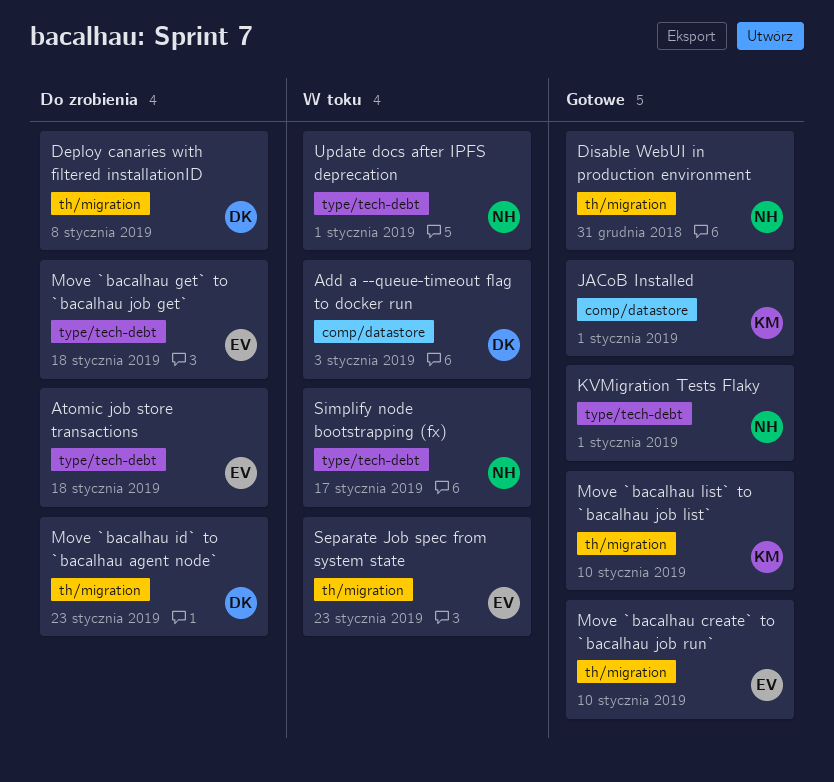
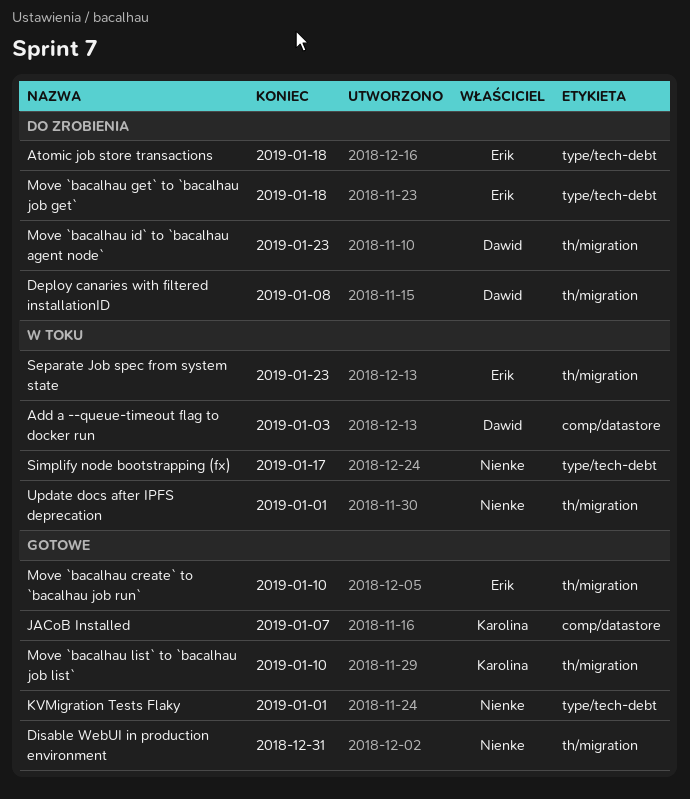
JACoB Installed, due: Jan 1 -> Jan 7
Update docs after IPFS deprecation, label: type/tech-debt -> th/migration

